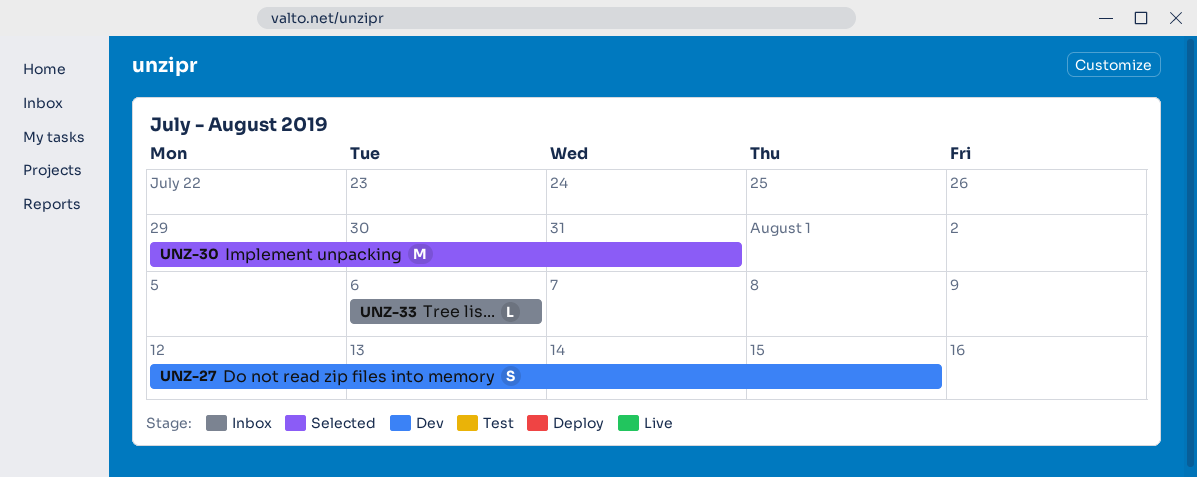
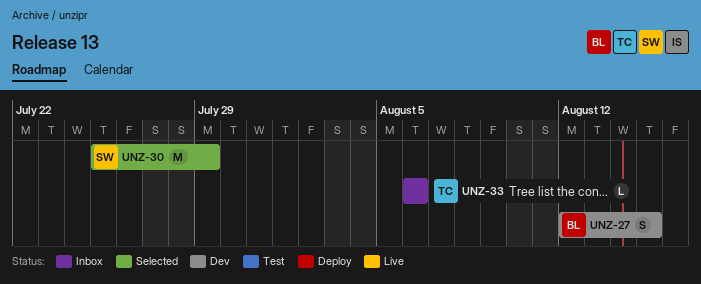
UNZ-30, start: Jul 29 -> Jul 25
UNZ-30, due: Jul 31 -> Jul 29

